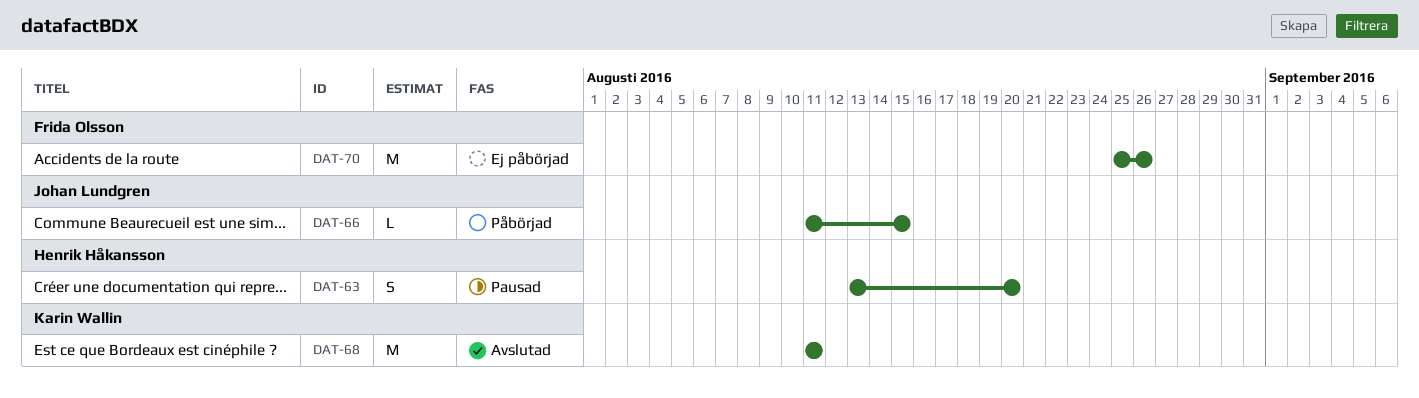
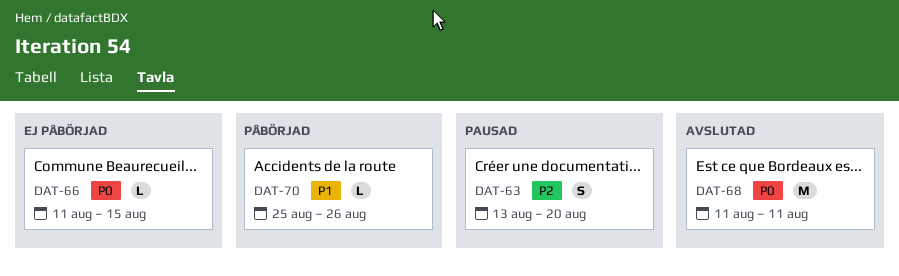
DAT-66, status: Påbörjad -> Ej påbörjad
DAT-70, status: Ej påbörjad -> Påbörjad
DAT-70, estimate: M -> L

